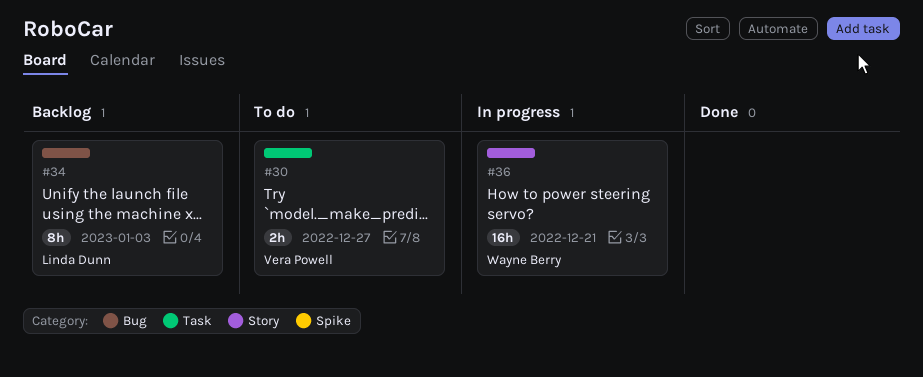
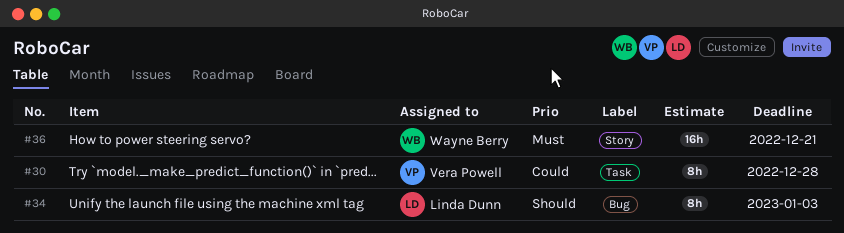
#30, estimate: 2h -> 8h
#30, due: Dec 27 -> Dec 28

